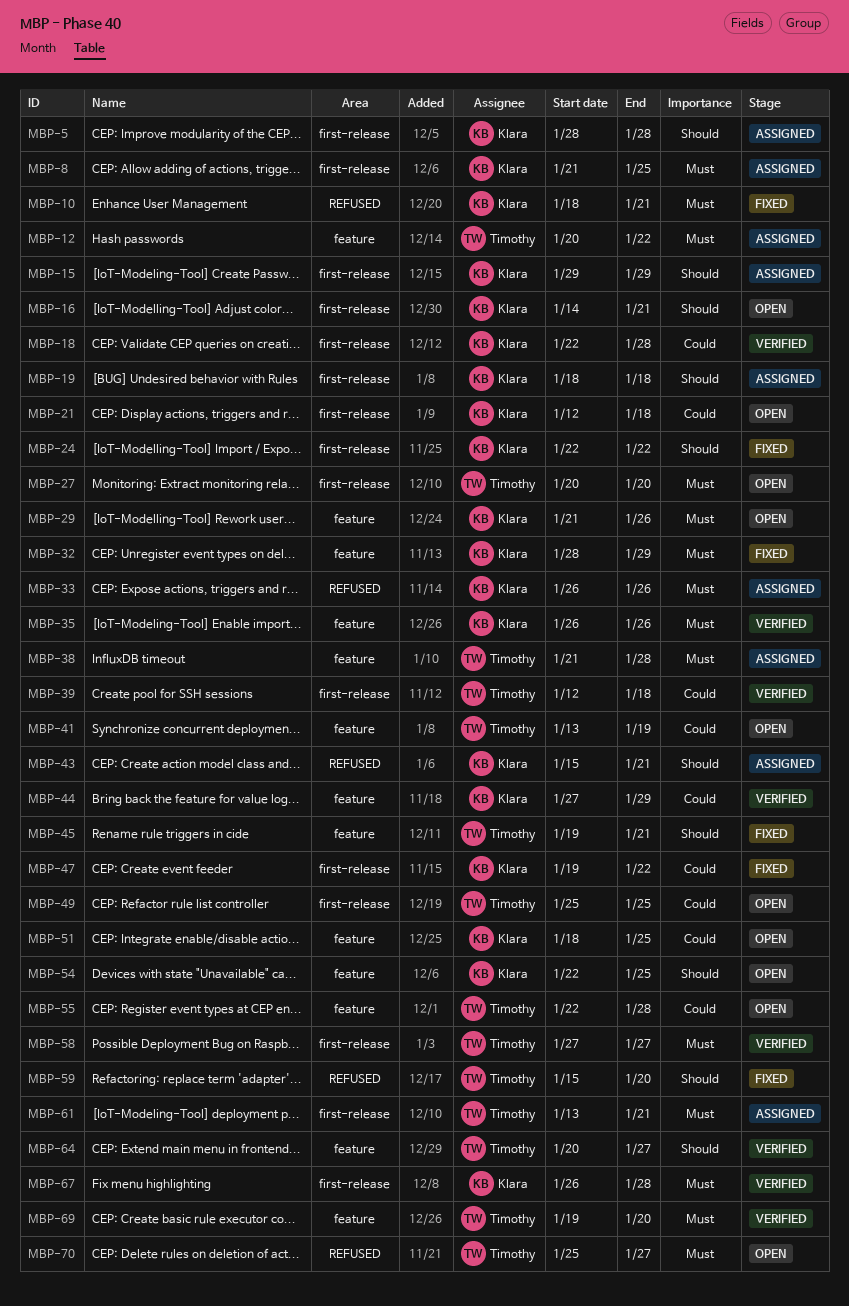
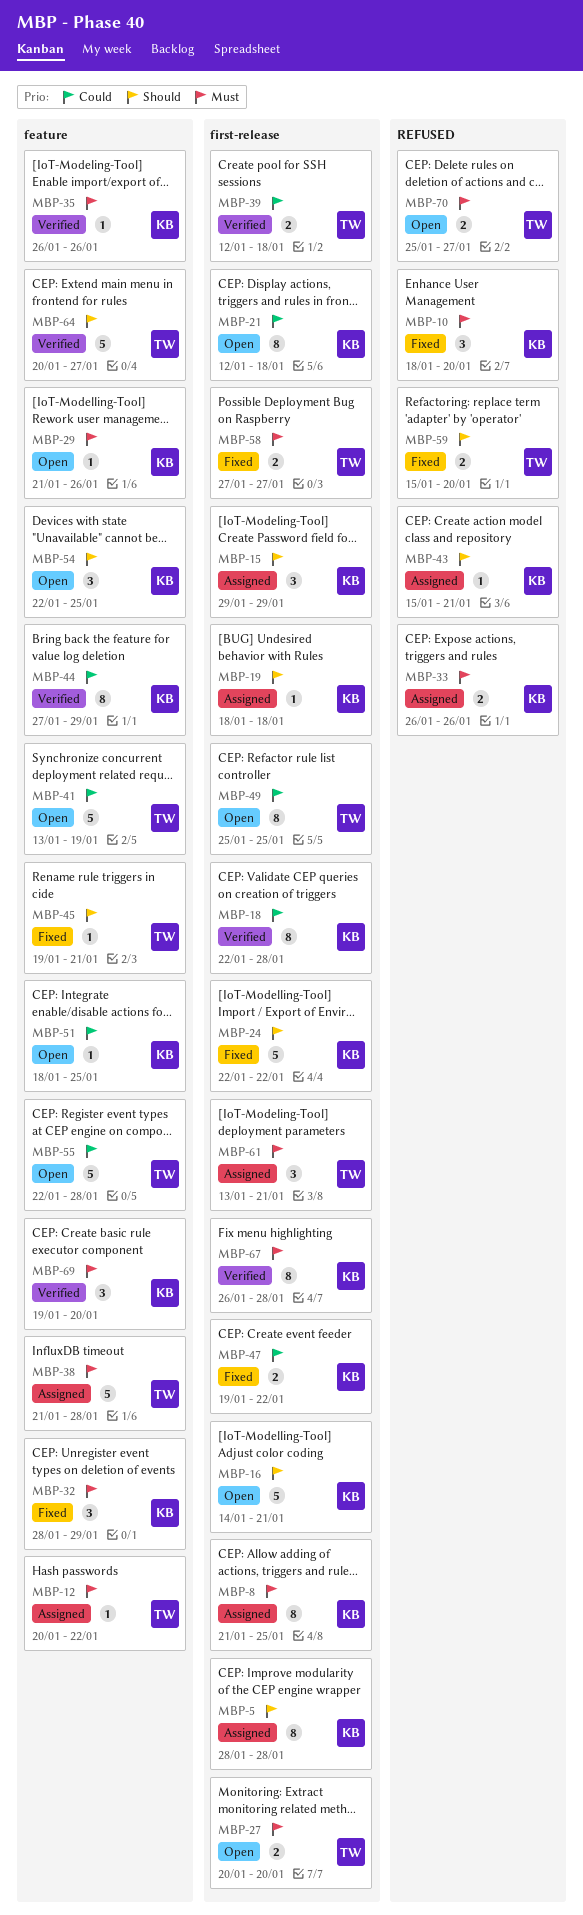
MBP-10, due: Jan 21 -> Jan 20
MBP-58, status: Verified -> Fixed
MBP-69, owner: Timothy -> Klara

